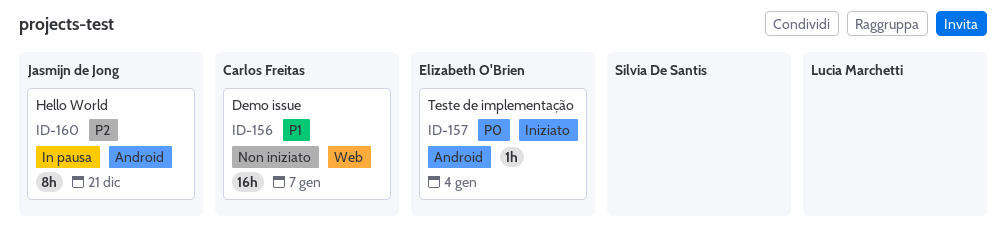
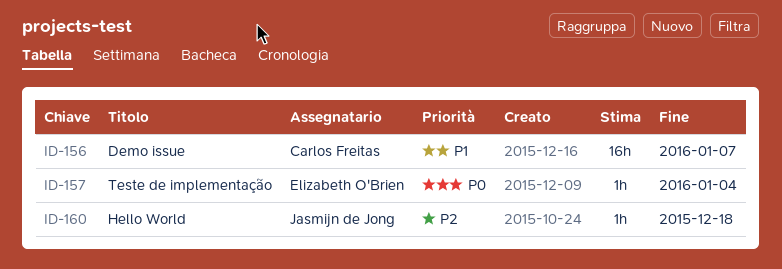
ID-160, estimate: 8h -> 1h
ID-160, due: Dec 21 -> Dec 18

